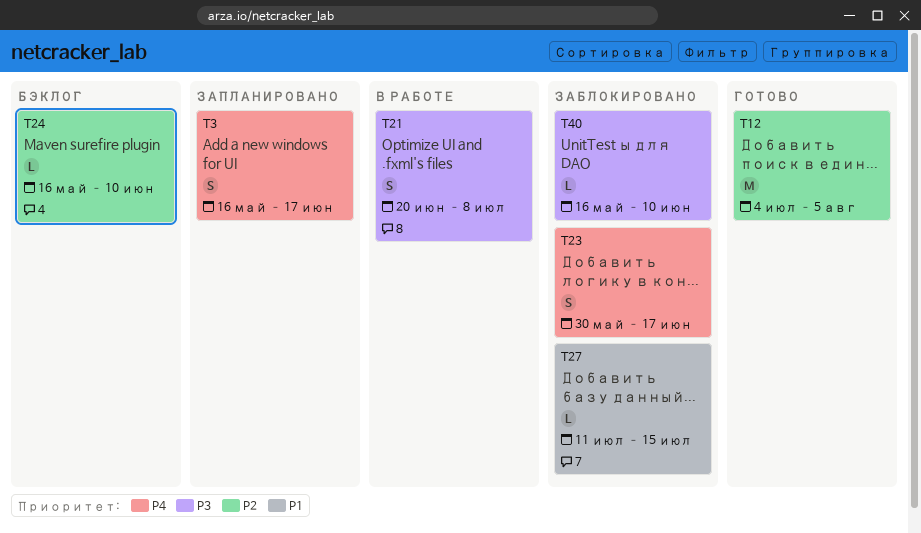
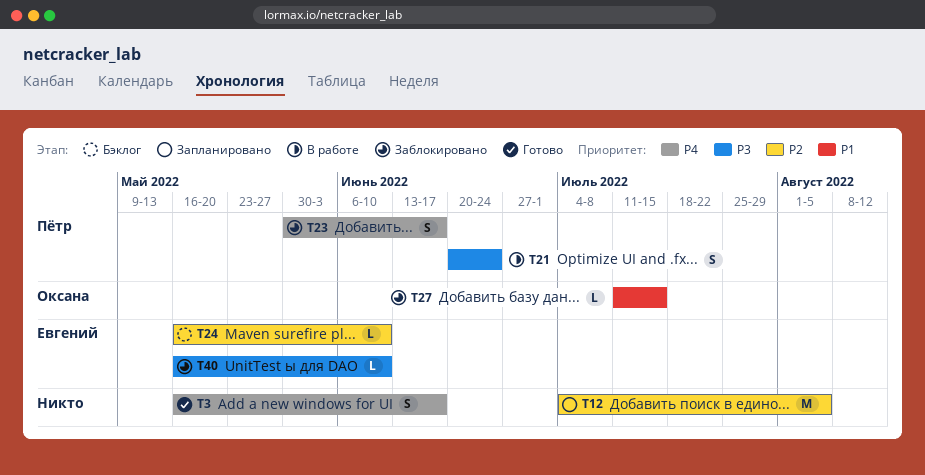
T3, status: Запланировано -> Готово
T12, status: Готово -> Запланировано
T21, due: Jul 8 -> Jun 24

